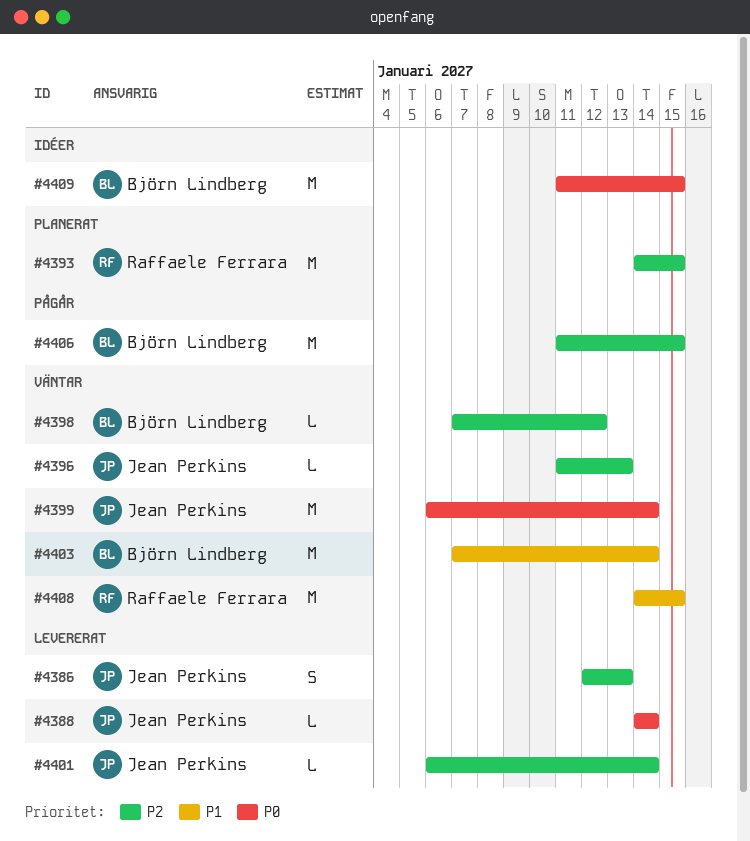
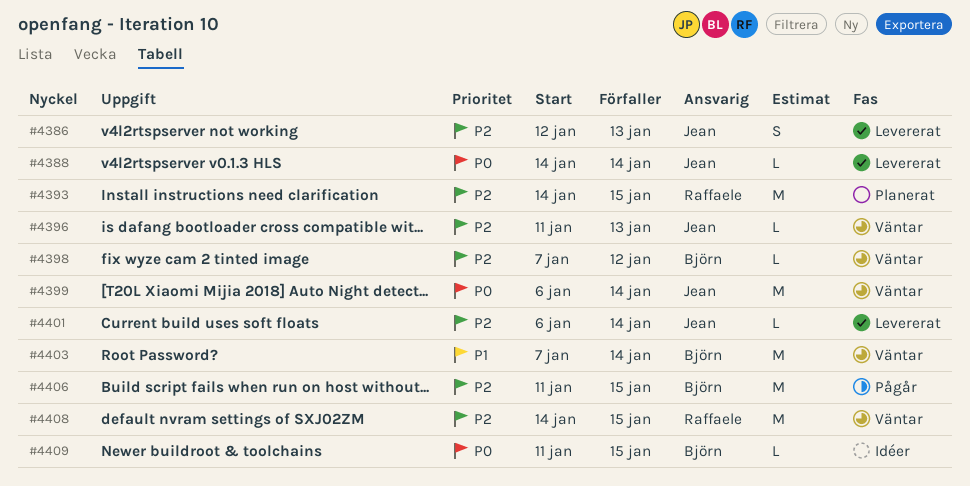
#4408, priority: P1 -> P2
#4409, estimate: M -> L

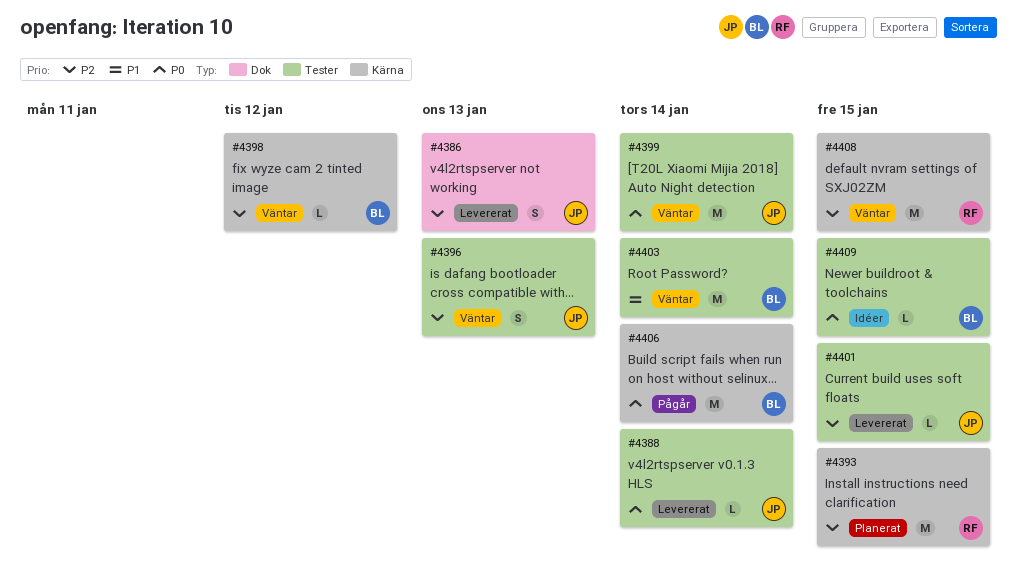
#4396, estimate: L -> S
#4401, due: Jan 14 -> Jan 15
#4406, priority: P2 -> P0
#4406, due: Jan 15 -> Jan 14

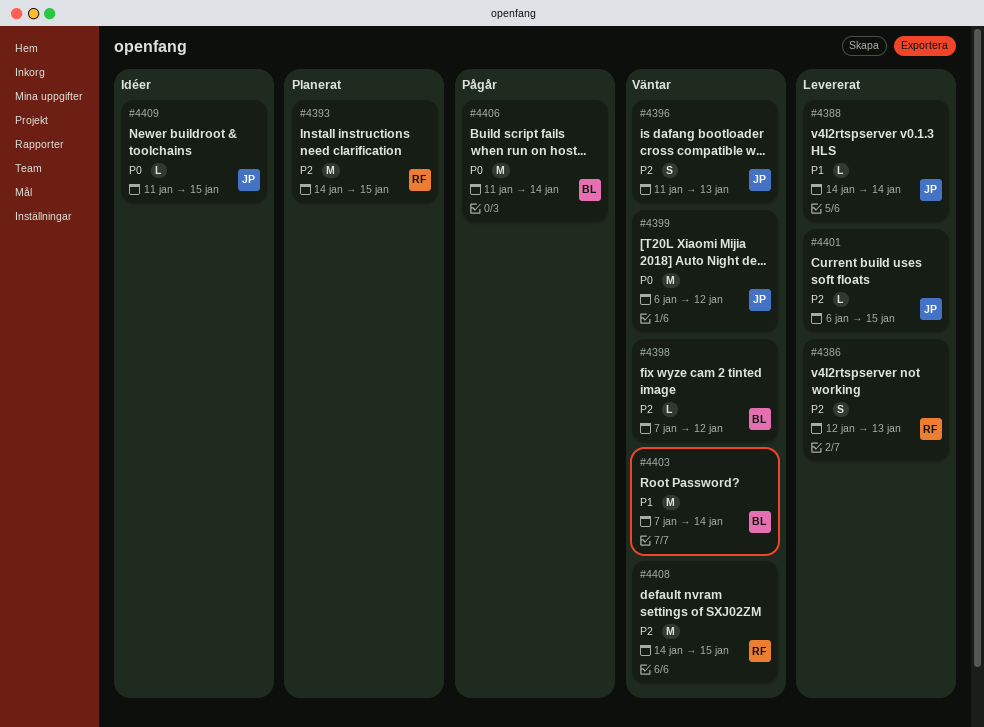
#4386, owner: JP -> RF
#4388, priority: P0 -> P1
#4399, due: Jan 14 -> Jan 12
#4409, owner: BL -> JP

